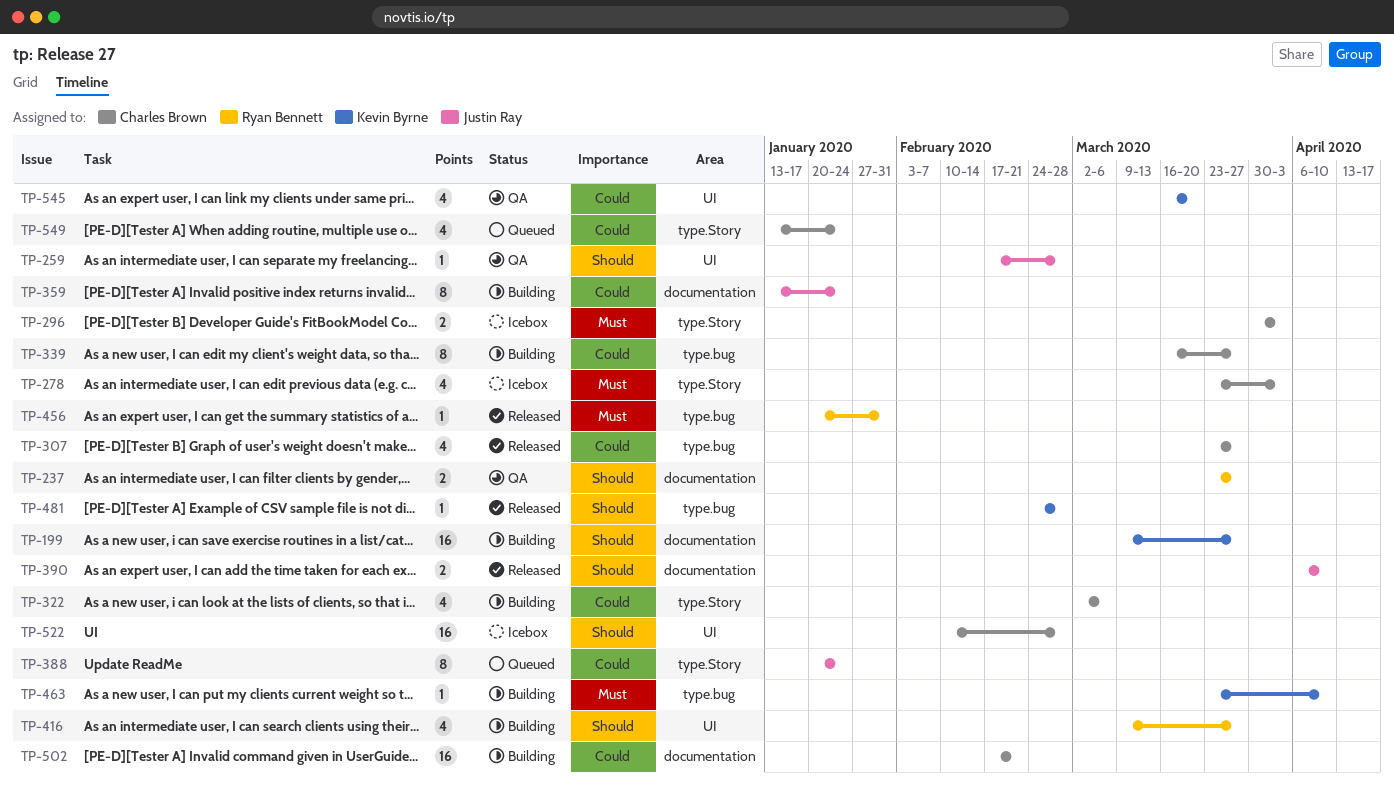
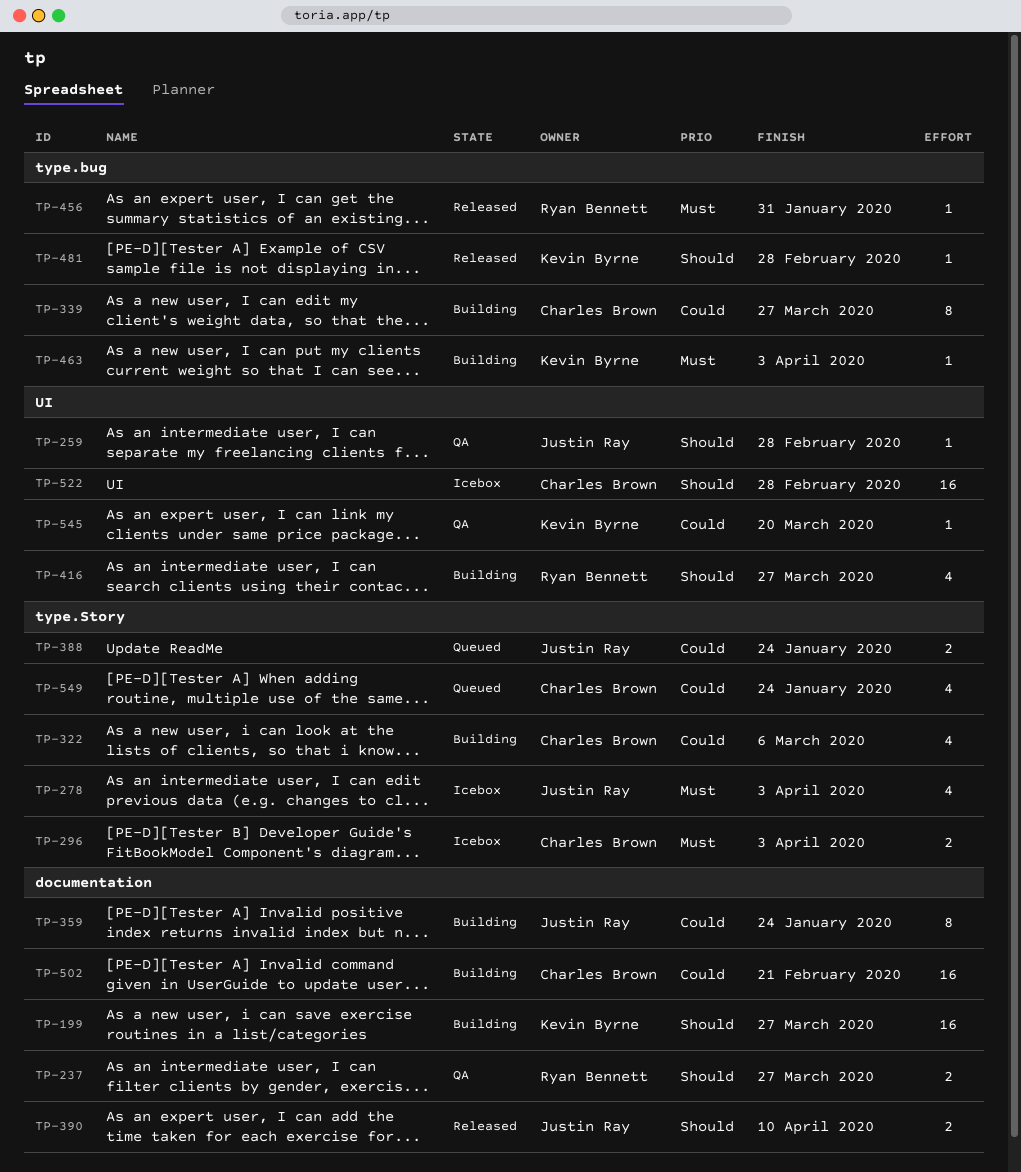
TP-278, owner: Charles Brown -> Justin Ray
TP-307: present -> none
TP-388, estimate: 8 -> 2
TP-463, due: Apr 10 -> Apr 3
TP-545, estimate: 4 -> 1

